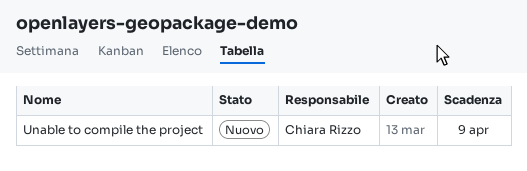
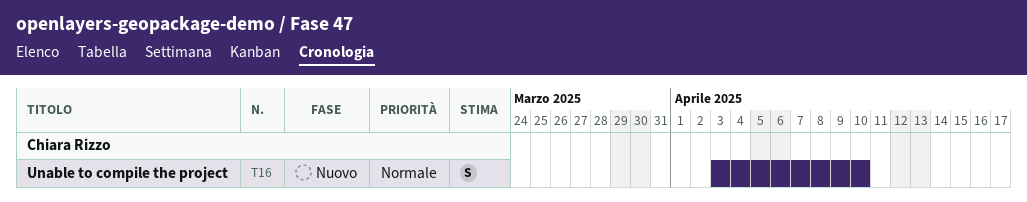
Unable to compile the project, due: Apr 9 -> Apr 10

